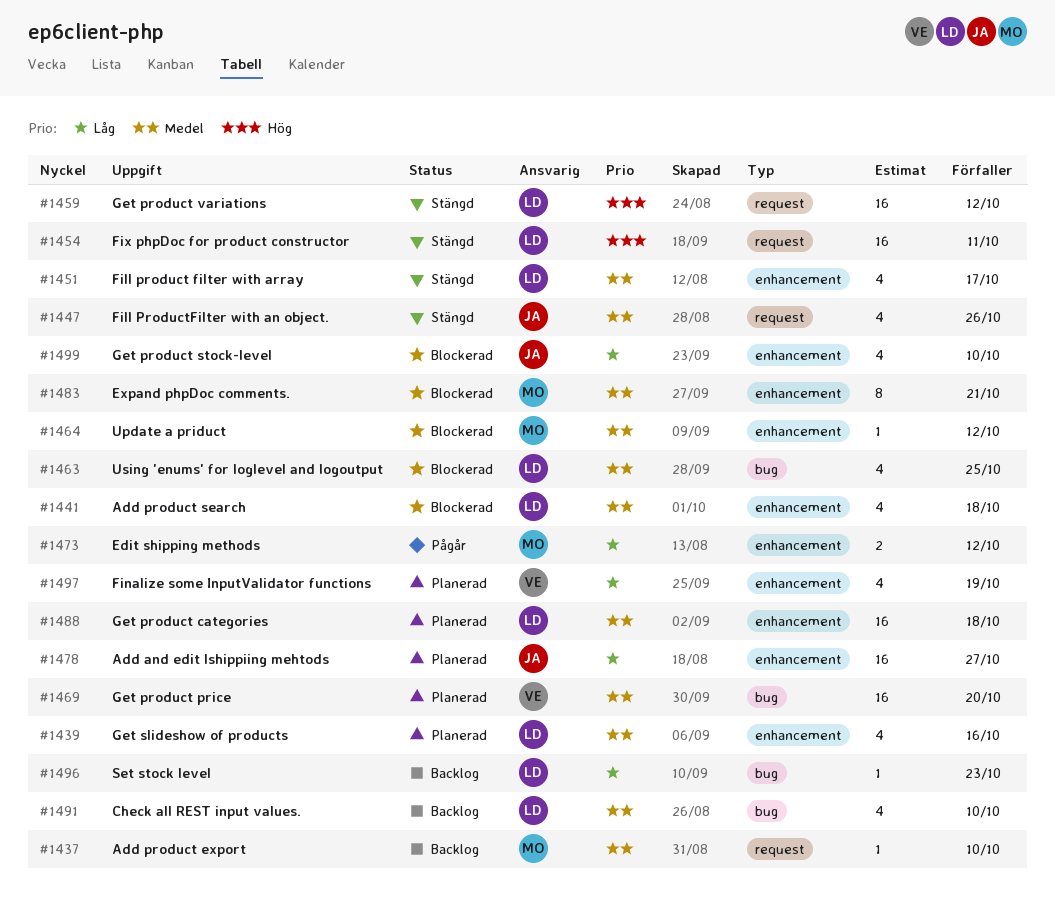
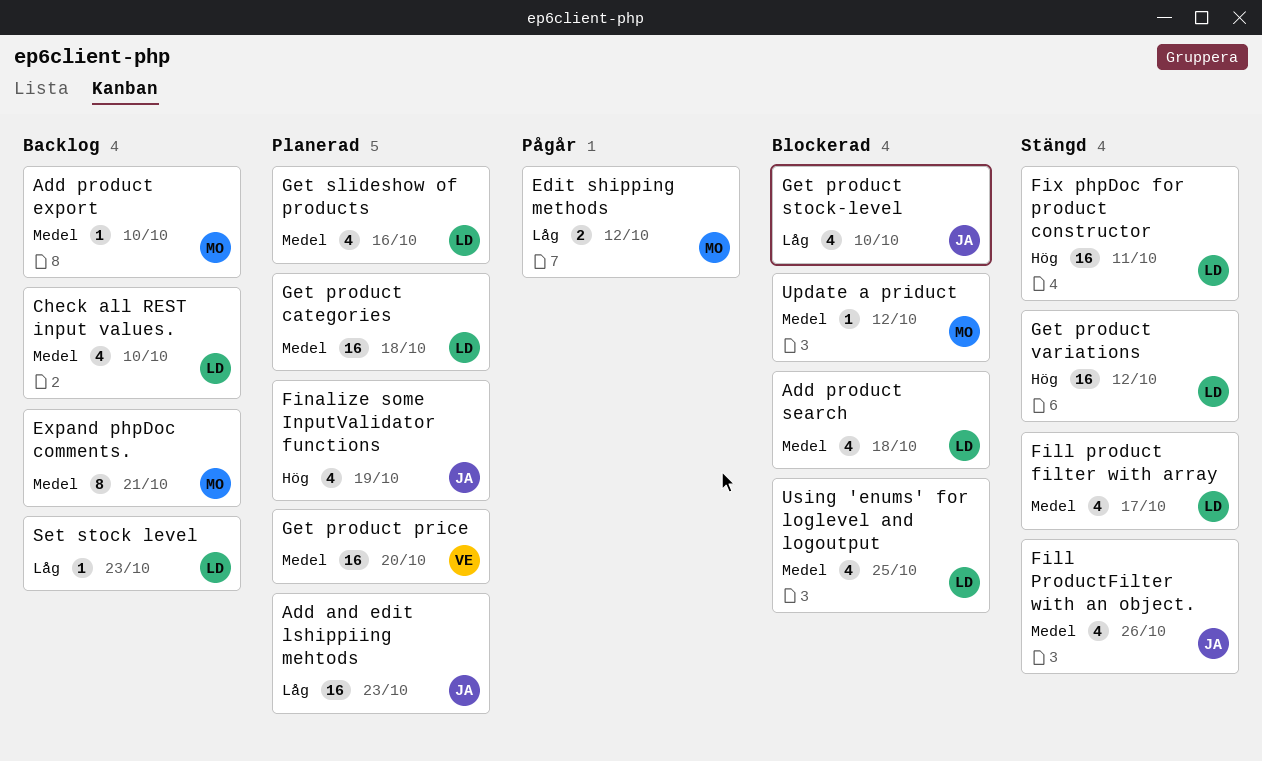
Add and edit lshippiing mehtods, due: Oct 27 -> Oct 23
Expand phpDoc comments., status: Blockerad -> Backlog
Finalize some InputValidator functions, owner: VE -> JA
Finalize some InputValidator functions, priority: Låg -> Hög

